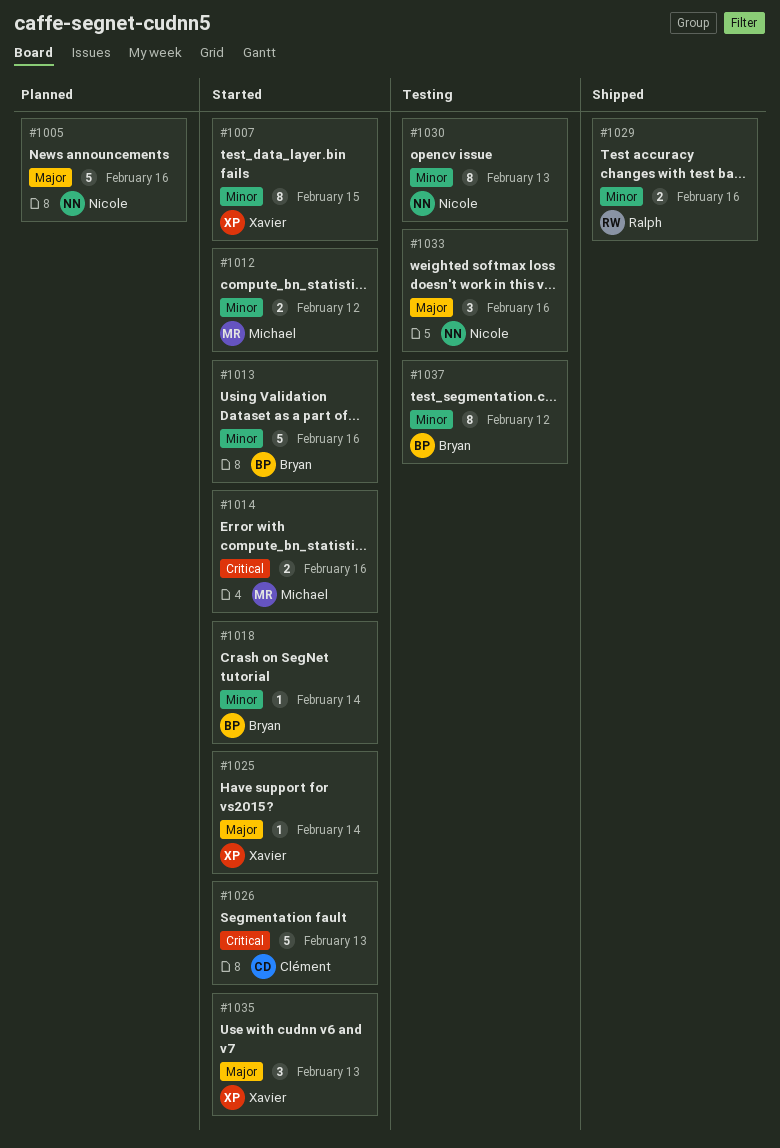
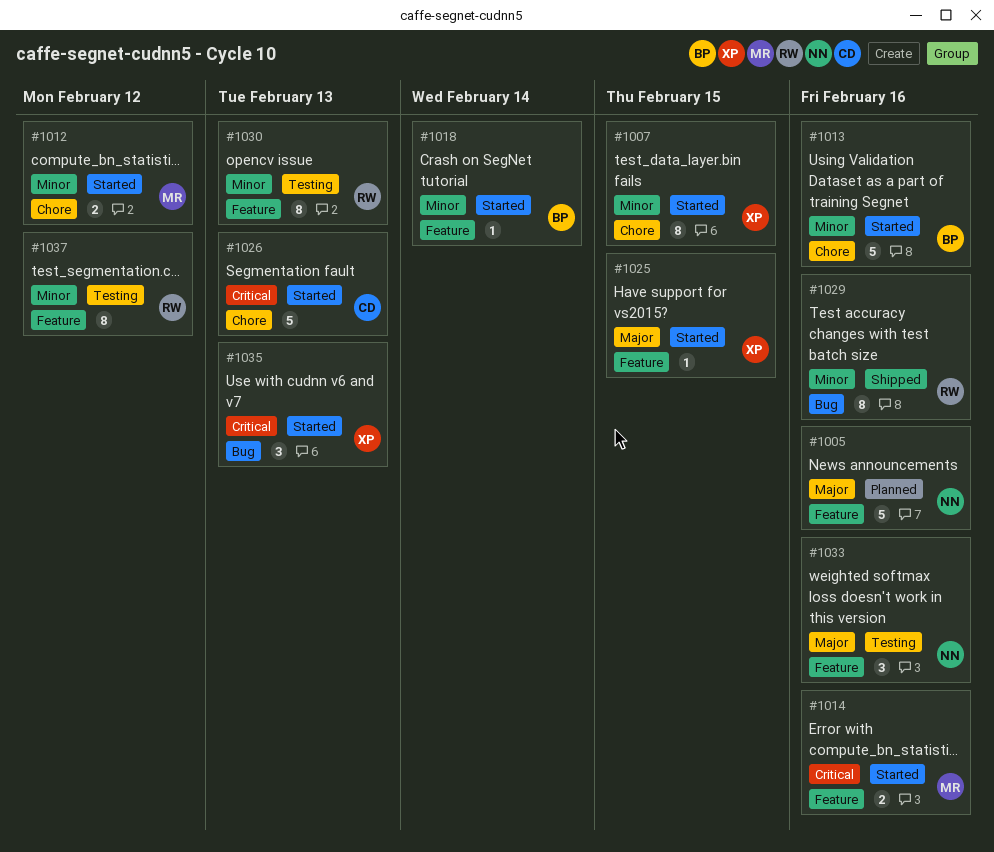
#1025, due: Feb 14 -> Feb 15
#1029, estimate: 2 -> 8
#1030, owner: Nicole -> Ralph
#1035, priority: Major -> Critical
#1037, owner: Bryan -> Ralph

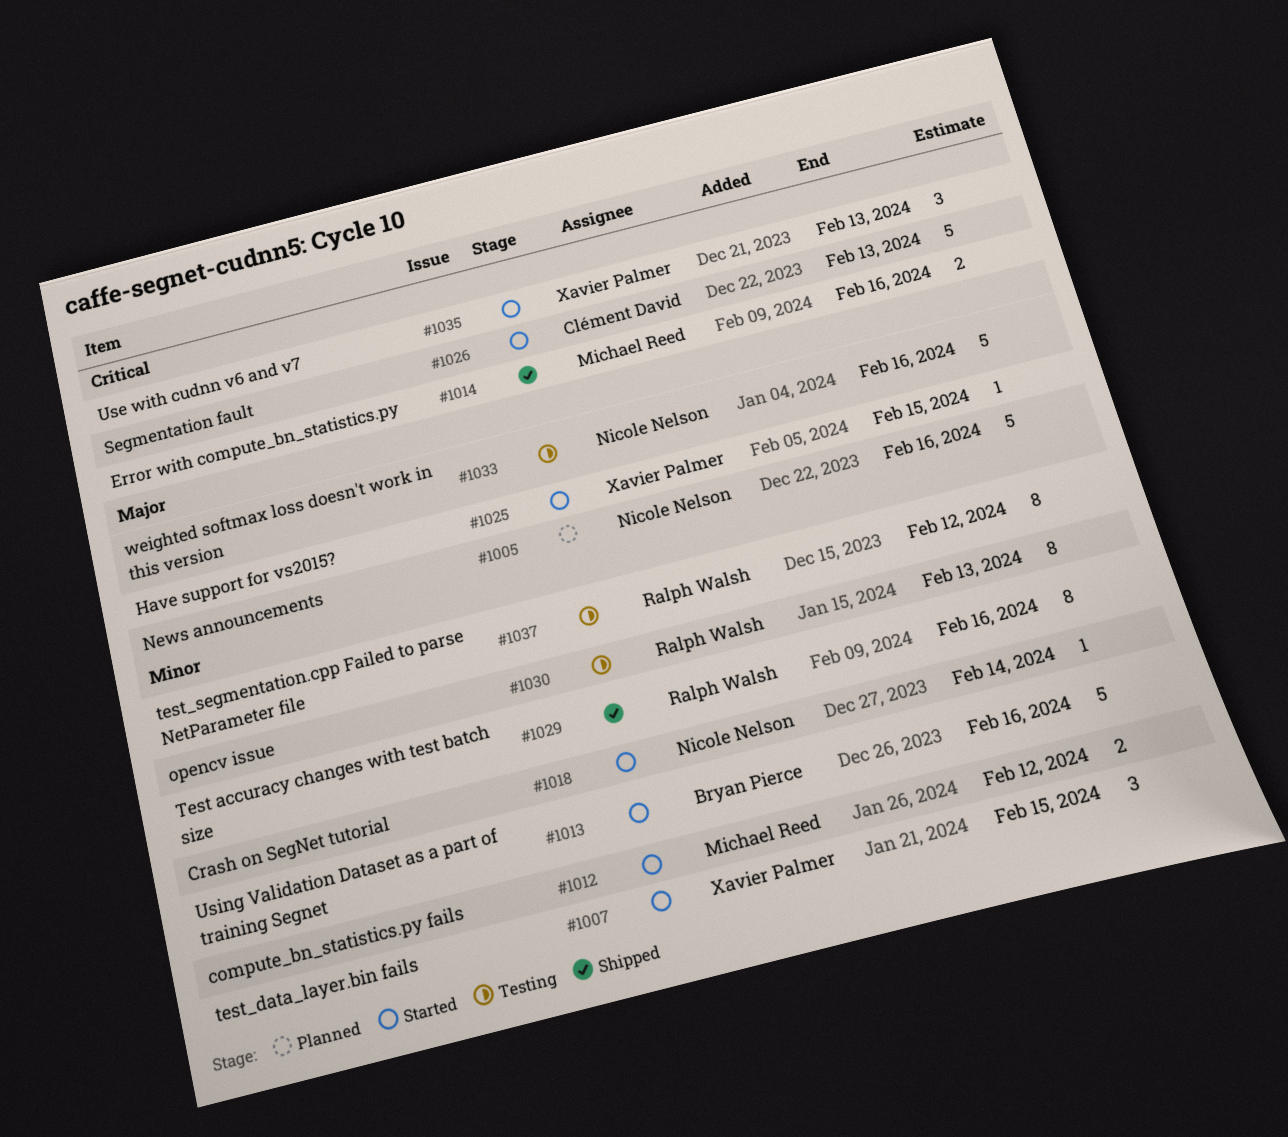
#1007, estimate: 8 -> 3
#1014, status: Started -> Shipped
#1018, owner: Bryan Pierce -> Nicole Nelson
#1033, estimate: 3 -> 5

